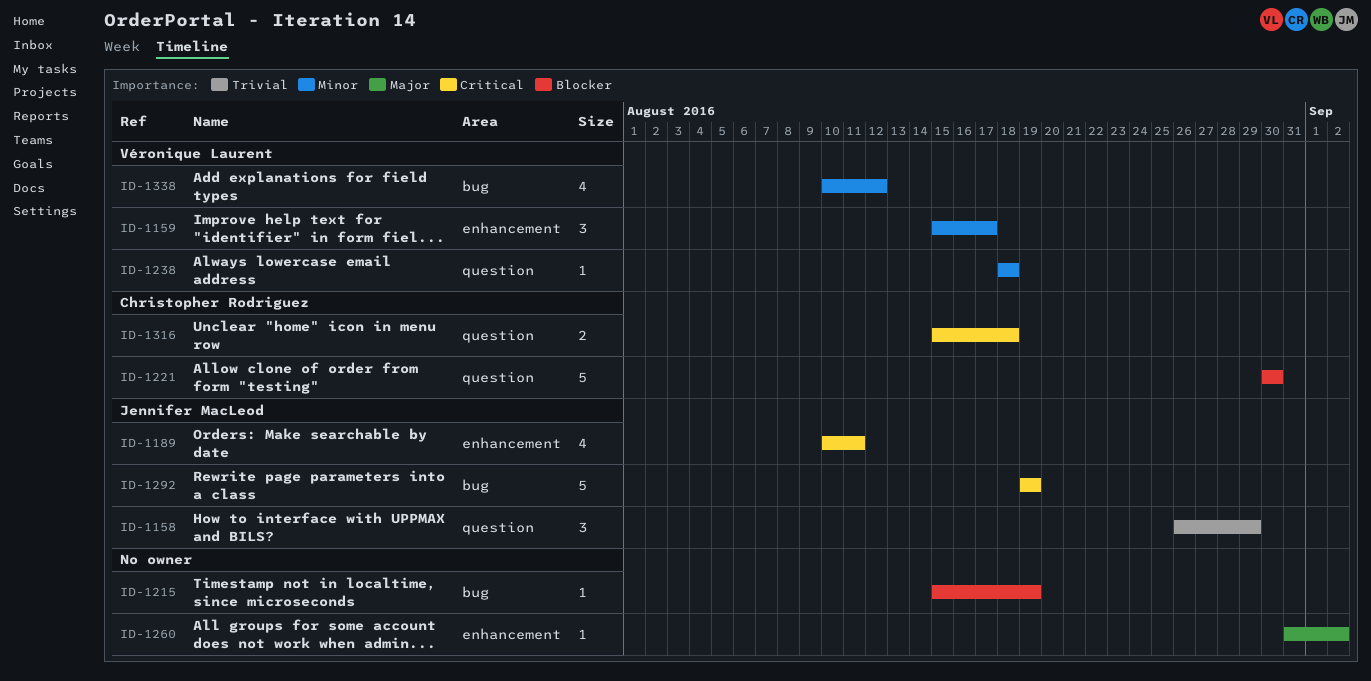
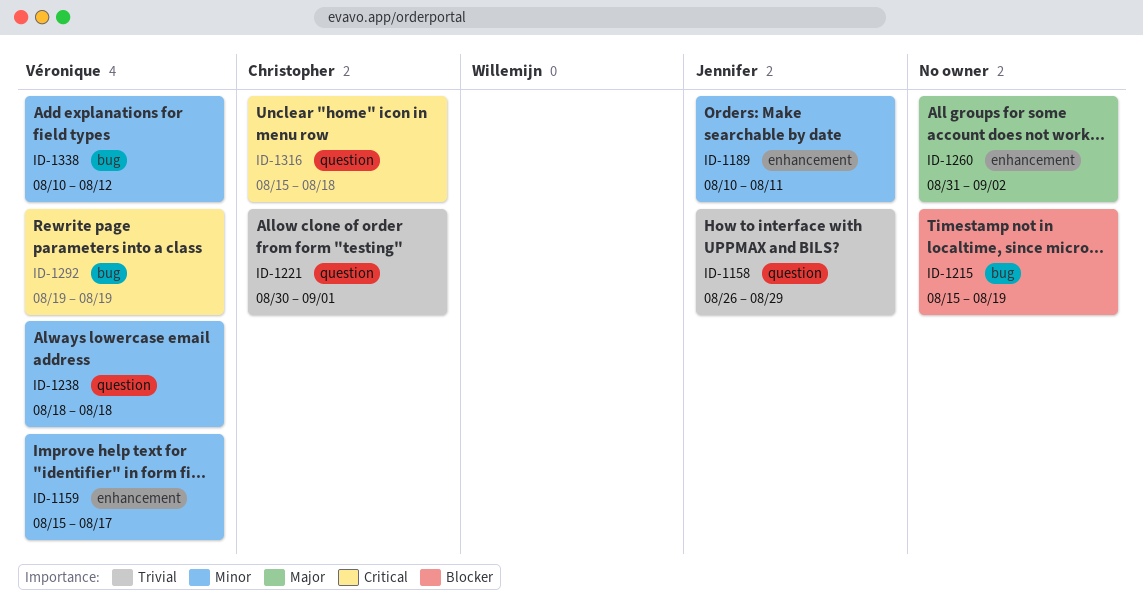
ID-1189, priority: Critical -> Minor
ID-1221, priority: Blocker -> Trivial
ID-1221, due: Aug 30 -> Sep 1
ID-1292, owner: Jennifer MacLeod -> Véronique Laurent

